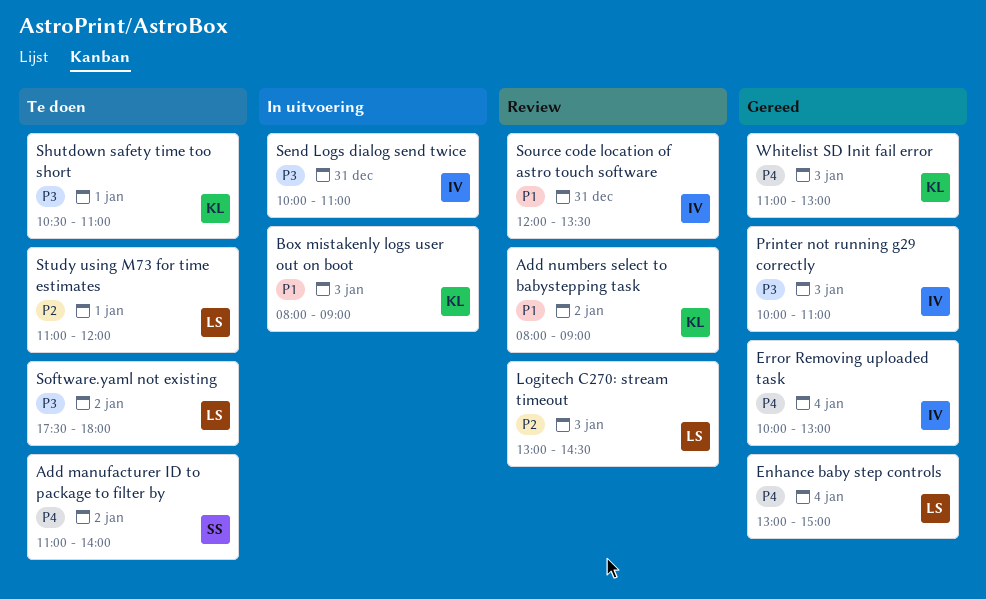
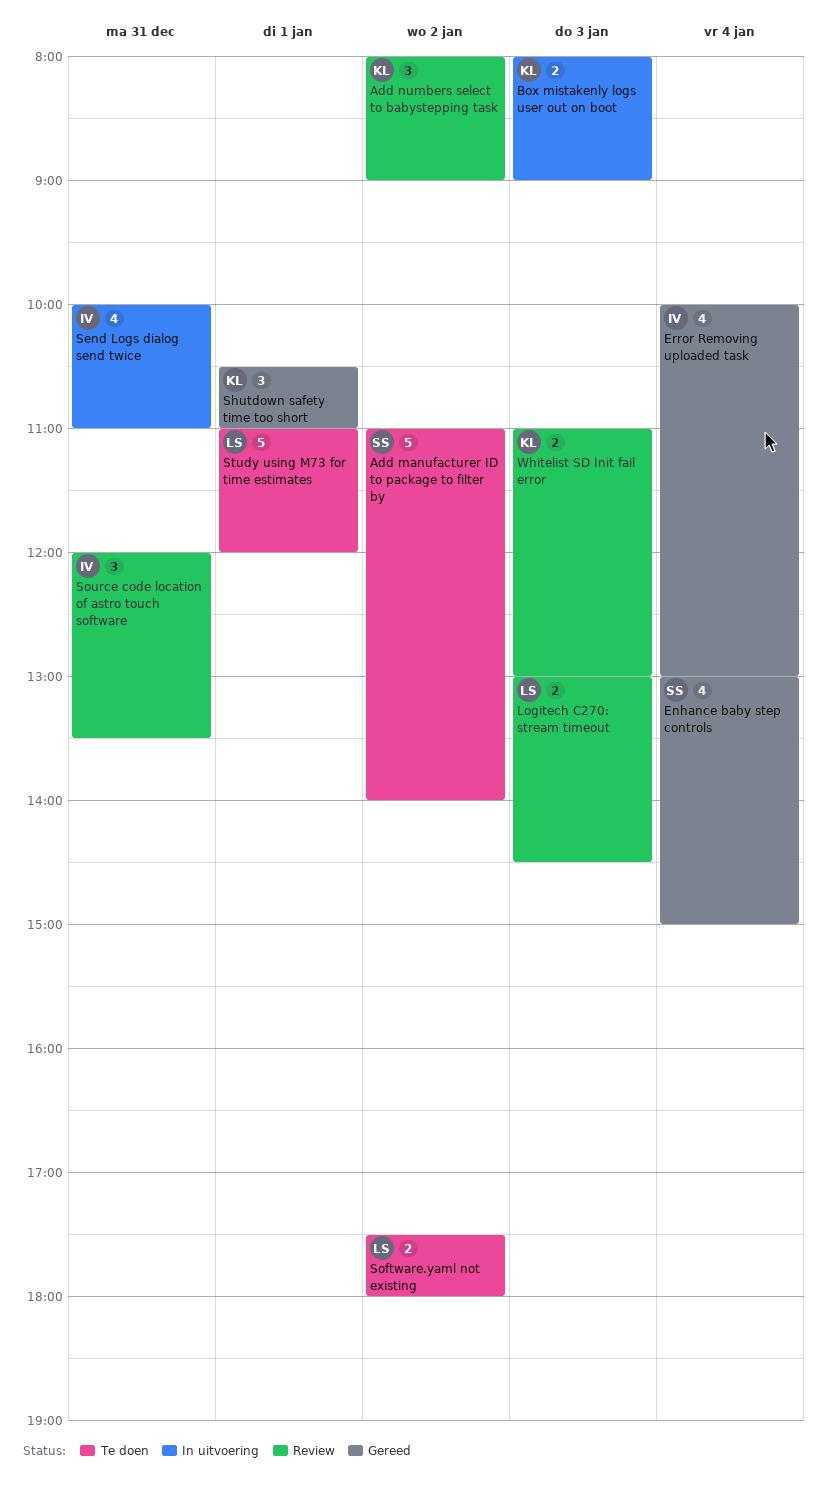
Enhance baby step controls, owner: LS -> SS
Printer not running g29 correctly: present -> none
Shutdown safety time too short, status: Te doen -> Gereed
Whitelist SD Init fail error, status: Gereed -> Review

